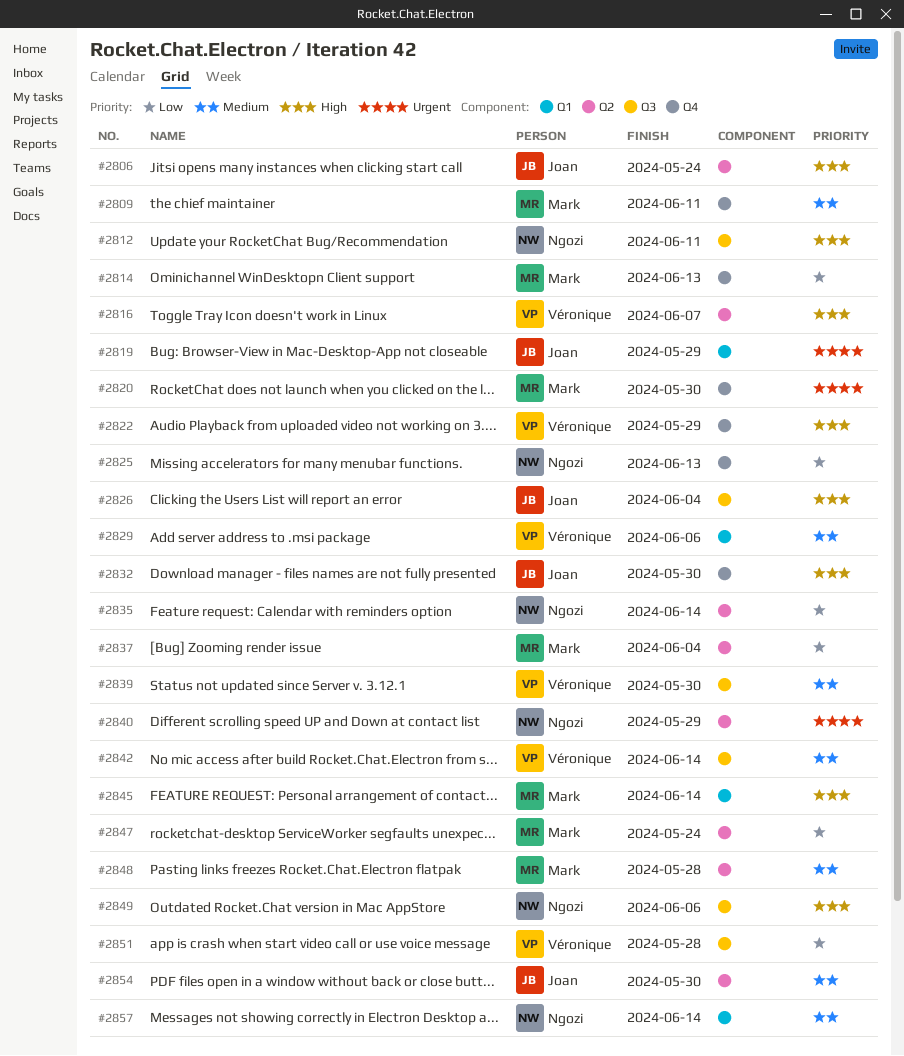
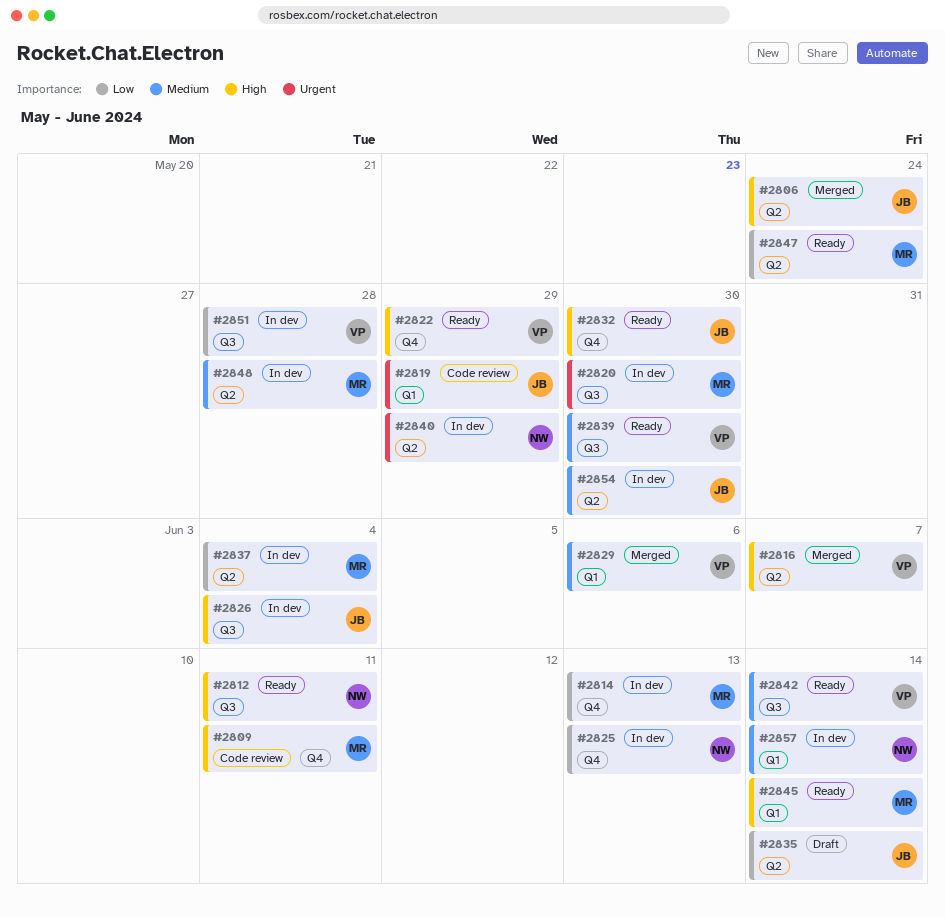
#2809, priority: Medium -> High
#2820, label: Q4 -> Q3
#2835, owner: Ngozi -> Joan
#2849: present -> none

